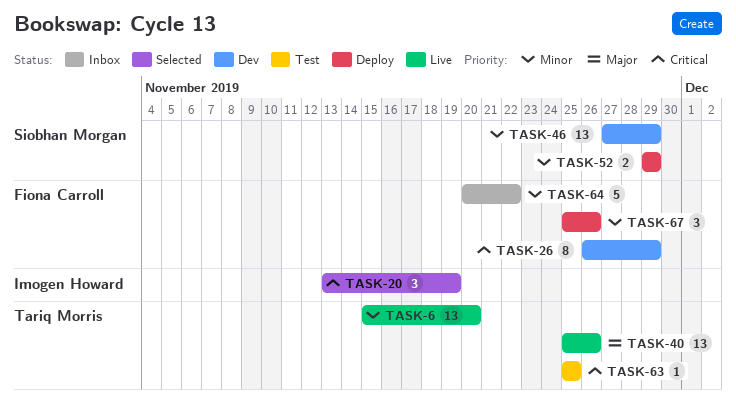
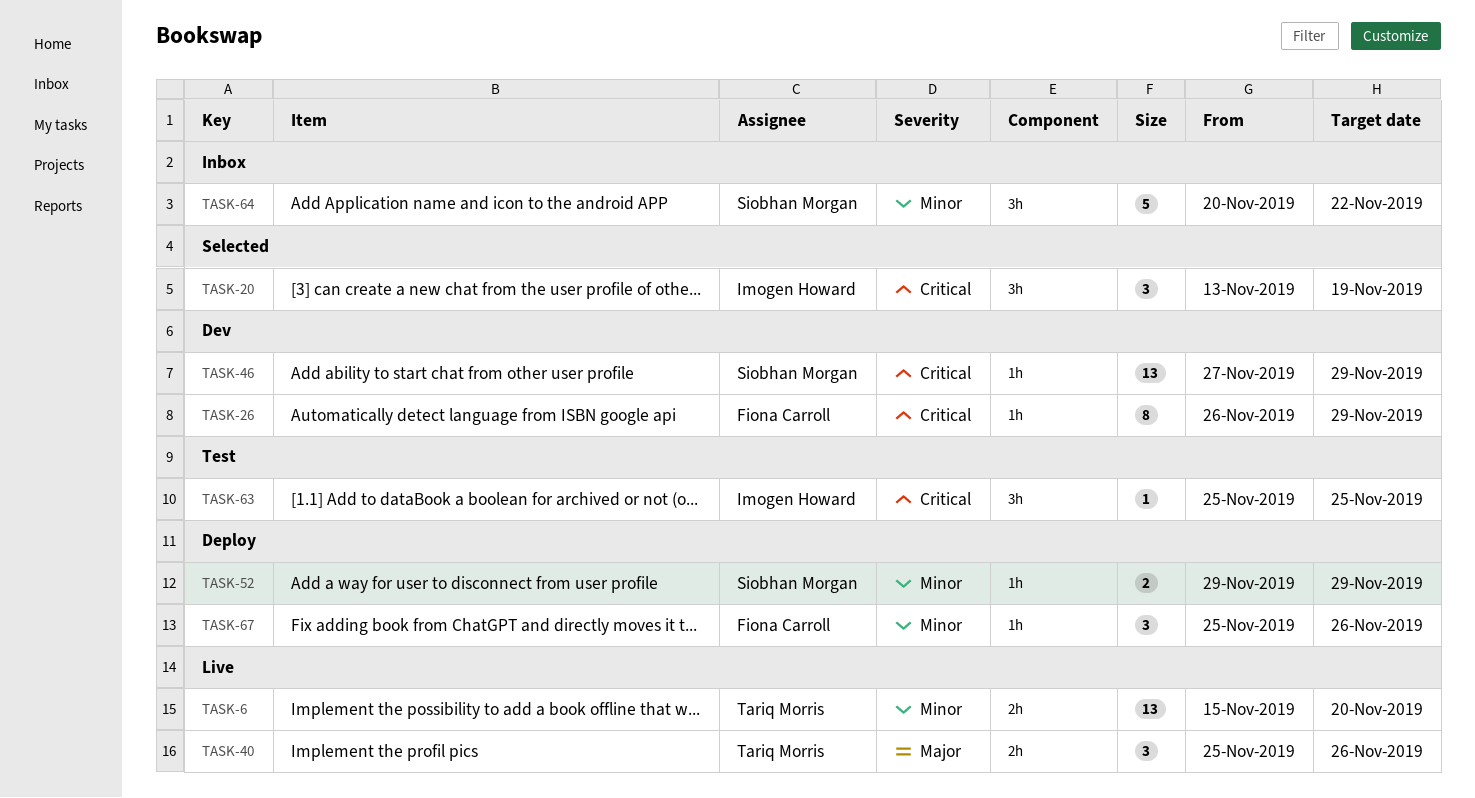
TASK-40, estimate: 13 -> 3
TASK-46, priority: Minor -> Critical
TASK-63, owner: Tariq Morris -> Imogen Howard
TASK-64, owner: Fiona Carroll -> Siobhan Morgan

